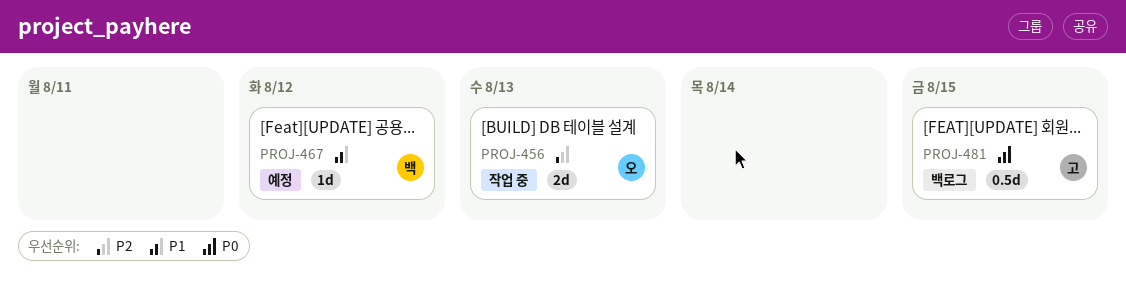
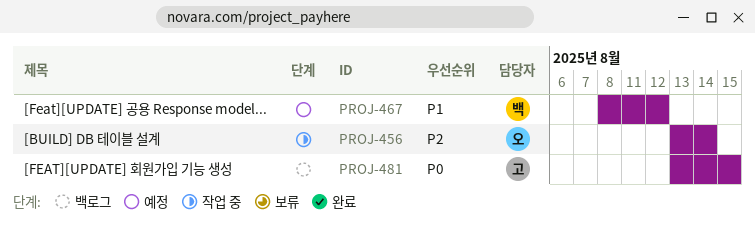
PROJ-456, due: Aug 13 -> Aug 14

